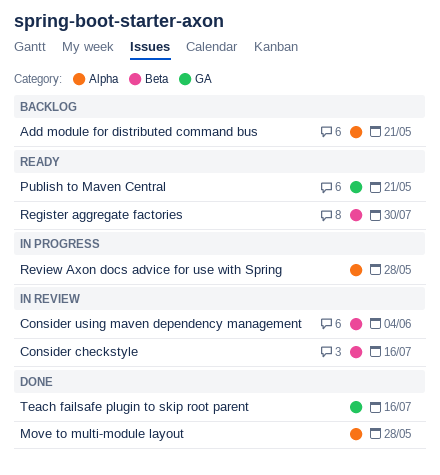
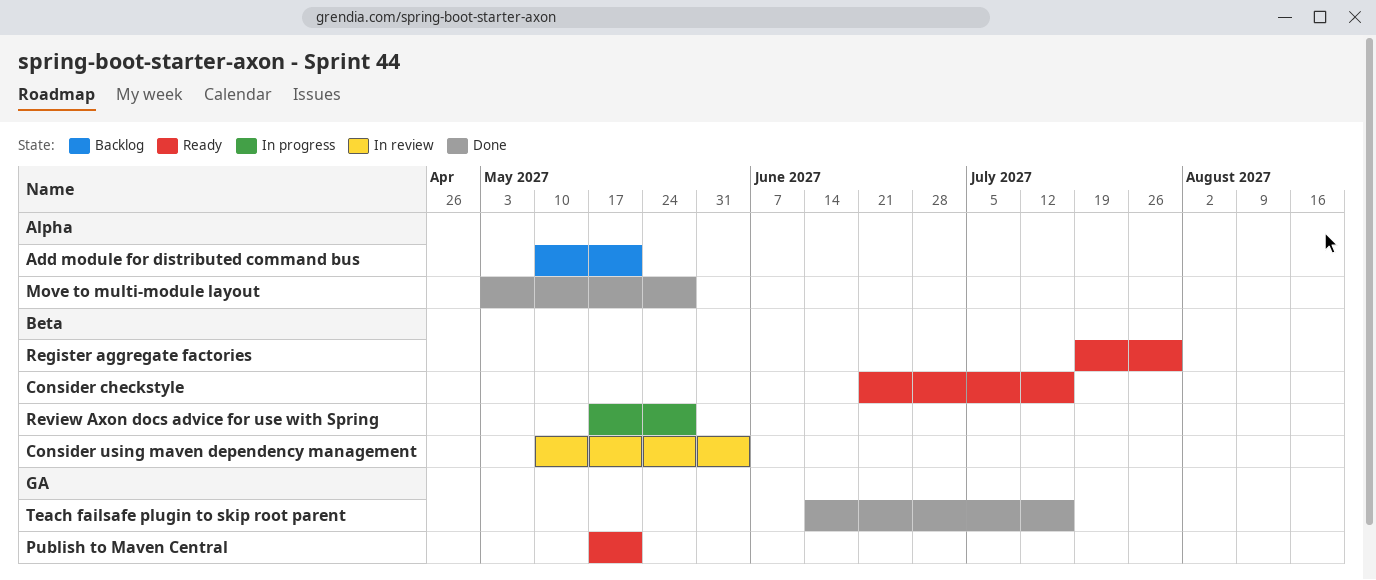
Consider checkstyle, status: In review -> Ready
Review Axon docs advice for use with Spring, label: Alpha -> Beta

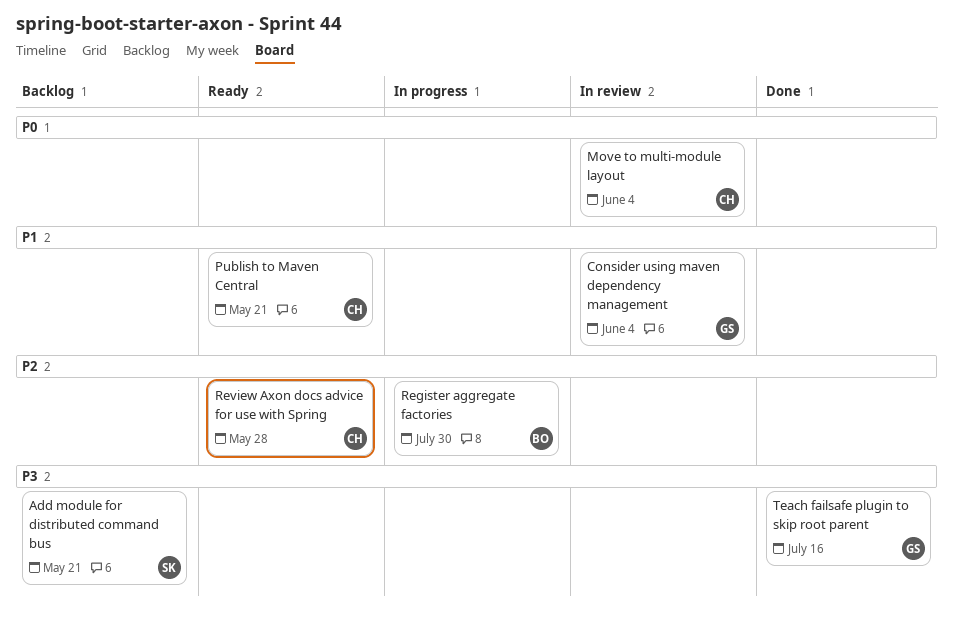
Consider checkstyle: present -> none
Move to multi-module layout, status: Done -> In review
Move to multi-module layout, due: May 28 -> Jun 4
Register aggregate factories, status: Ready -> In progress
Review Axon docs advice for use with Spring, status: In progress -> Ready

